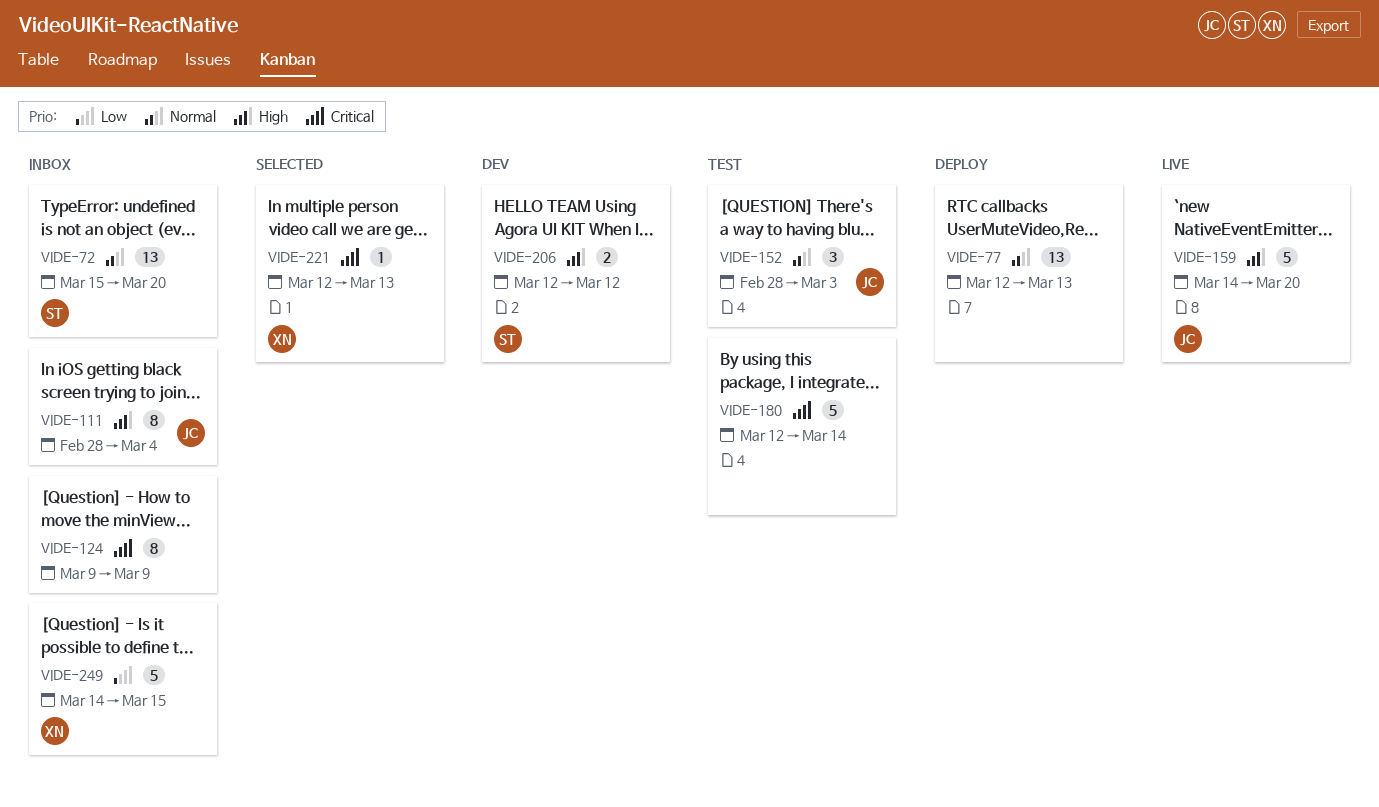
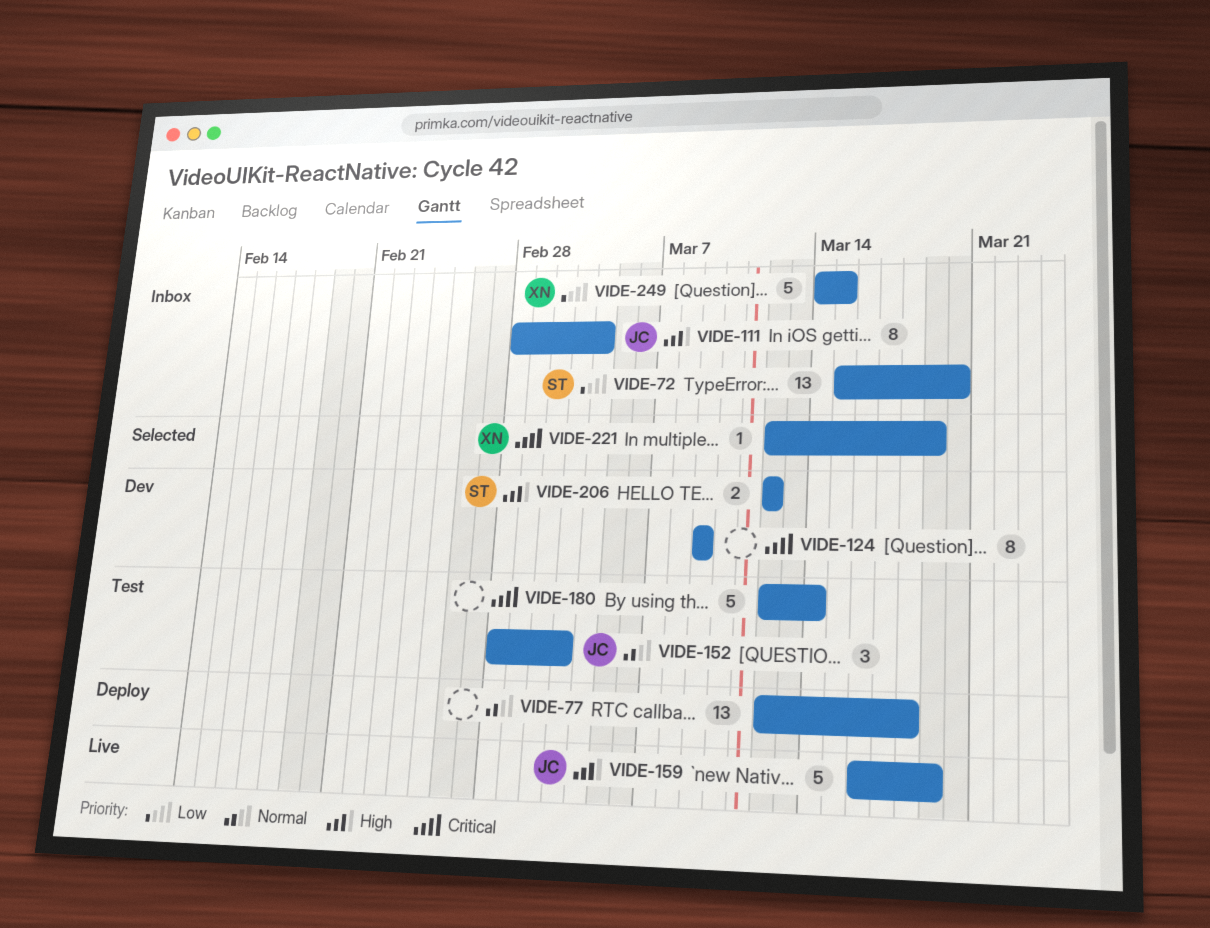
VIDE-72, priority: Normal -> Low
VIDE-77, due: Mar 13 -> Mar 18
VIDE-124, status: Inbox -> Dev
VIDE-159, start: Mar 14 -> Mar 16
VIDE-159, due: Mar 20 -> Mar 19
VIDE-221, due: Mar 13 -> Mar 19

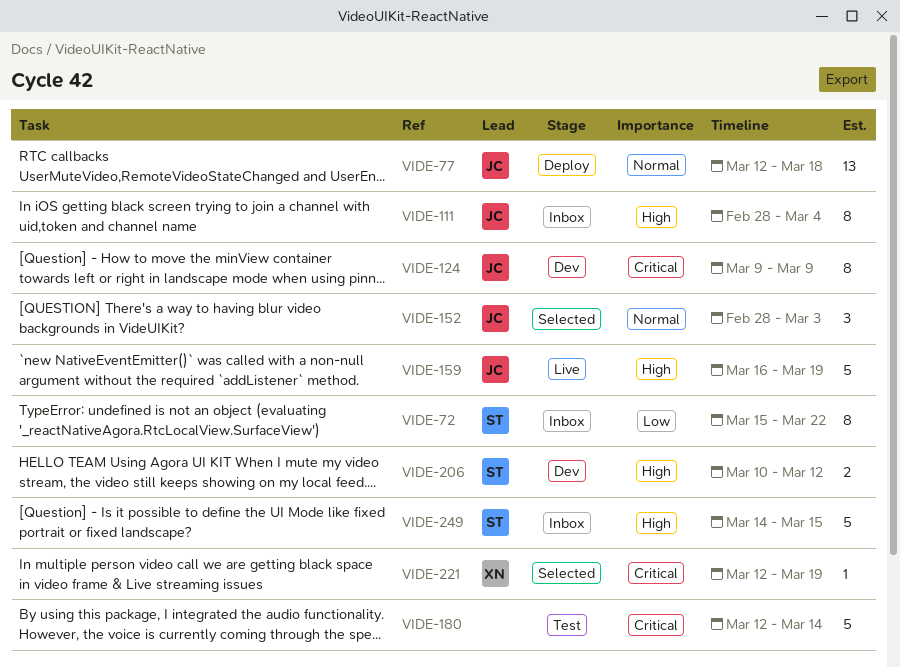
VIDE-72, estimate: 13 -> 8
VIDE-72, due: Mar 20 -> Mar 22
VIDE-77, owner: none -> JC
VIDE-124, owner: none -> JC
VIDE-152, status: Test -> Selected
VIDE-206, start: Mar 12 -> Mar 10
VIDE-249, owner: XN -> ST
VIDE-249, priority: Low -> High

